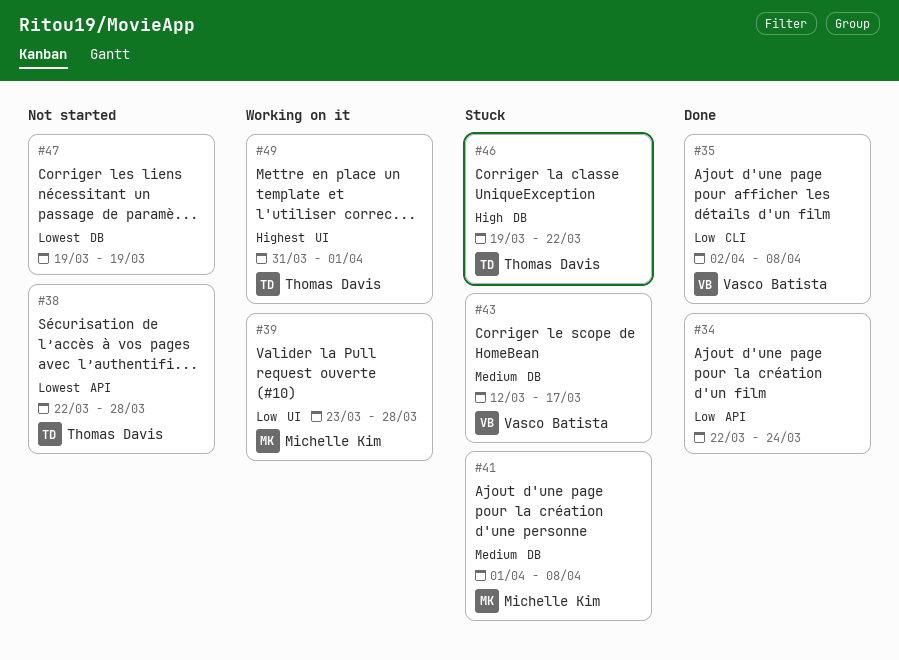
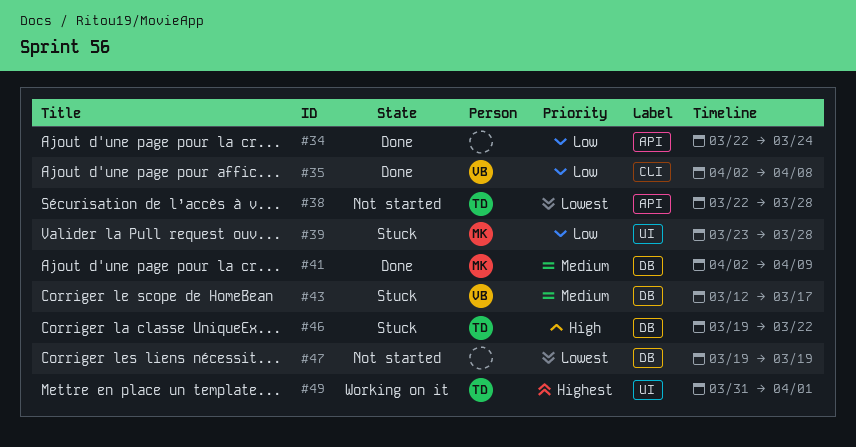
#39, status: Working on it -> Stuck
#41, status: Stuck -> Done
#41, start: Apr 1 -> Apr 2
#41, due: Apr 8 -> Apr 9

